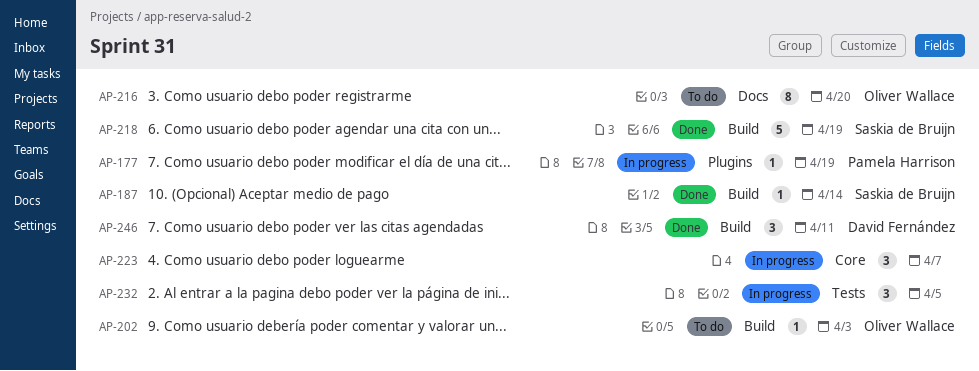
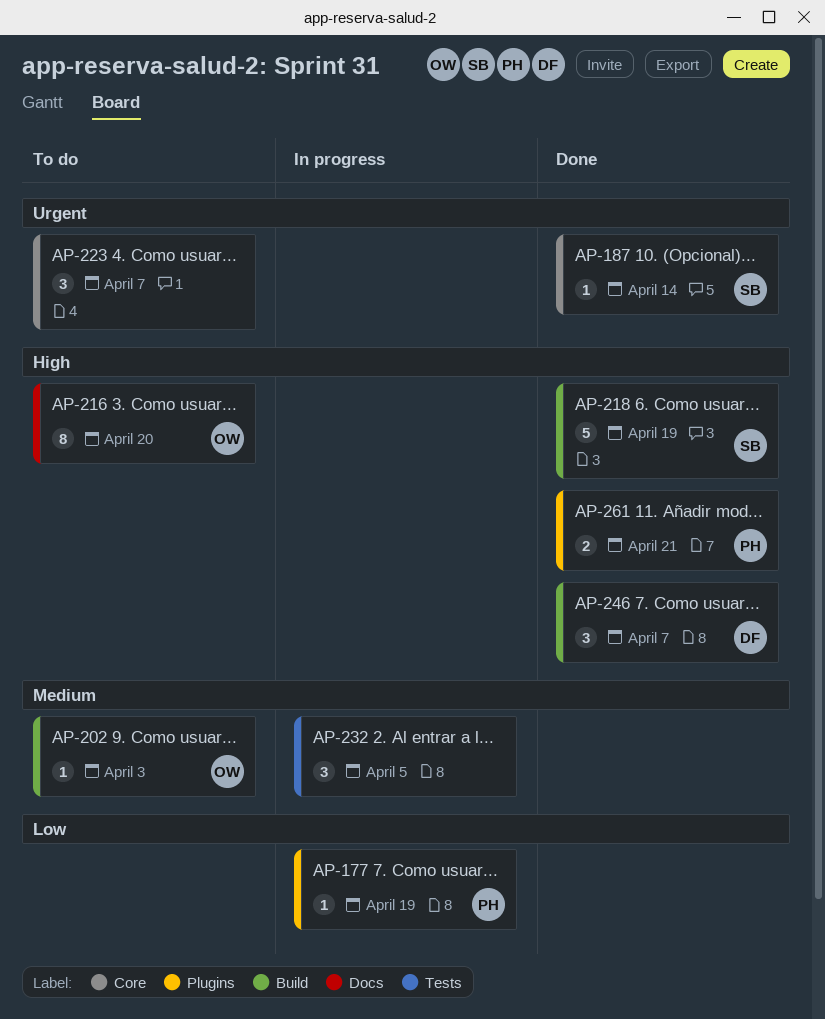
AP-187, label: Build -> Core
AP-223, status: In progress -> To do
AP-246, due: Apr 11 -> Apr 7
AP-261: none -> present

